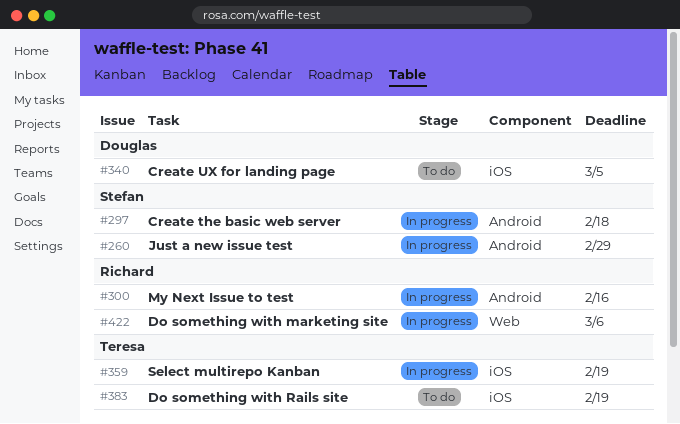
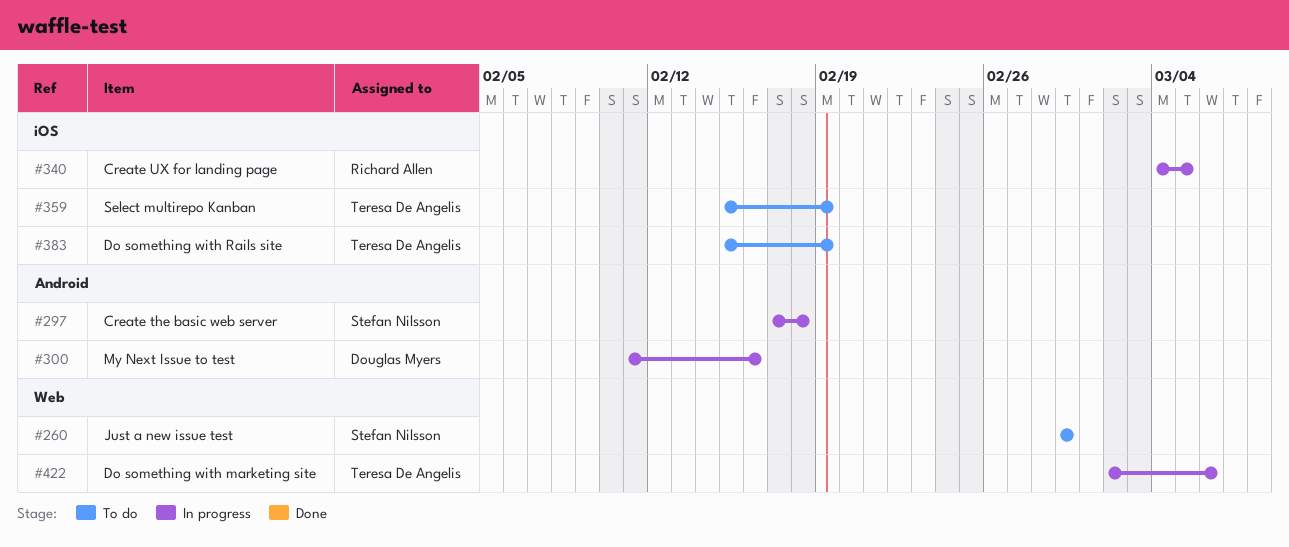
#260, status: In progress -> To do
#260, label: Android -> Web
#300, owner: Richard Allen -> Douglas Myers
#340, status: To do -> In progress
#340, owner: Douglas Myers -> Richard Allen
#359, status: In progress -> To do
#422, owner: Richard Allen -> Teresa De Angelis

